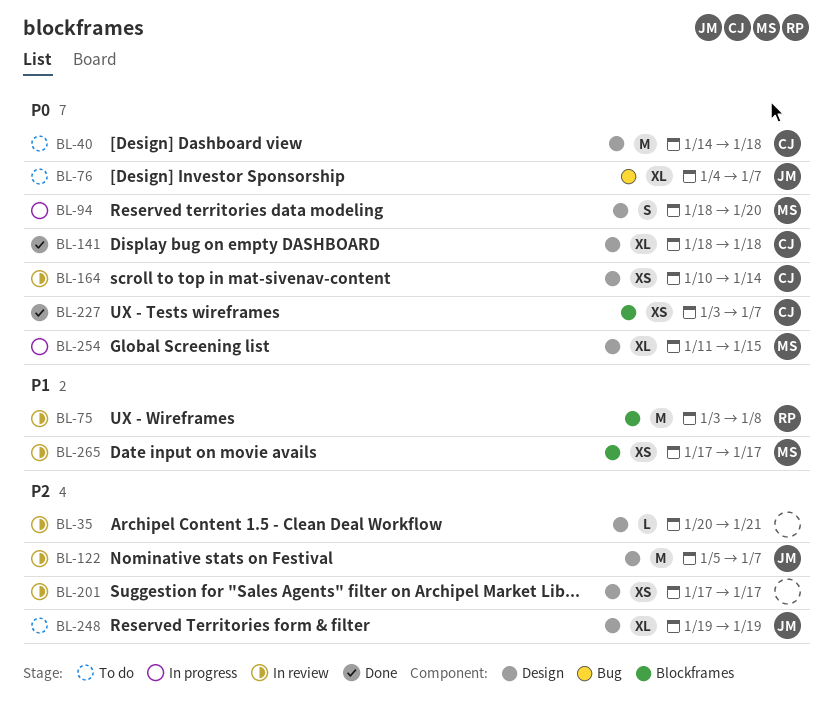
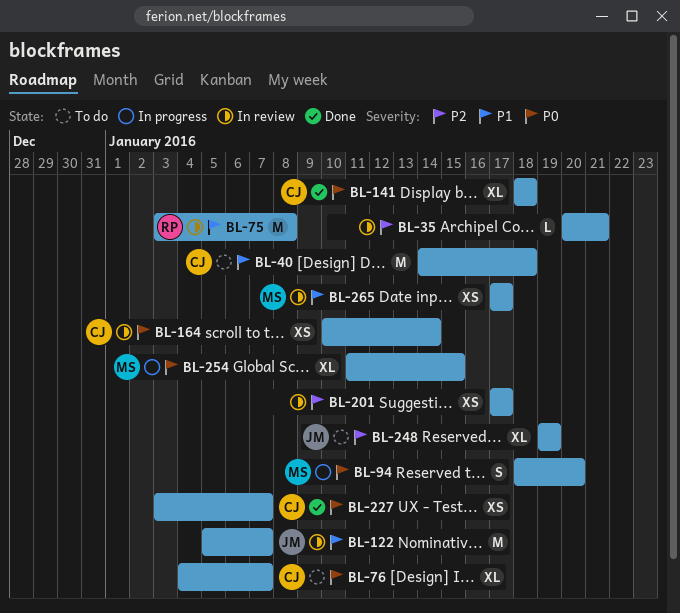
BL-40, priority: P0 -> P1
BL-76, owner: JM -> CJ
BL-122, priority: P2 -> P1

